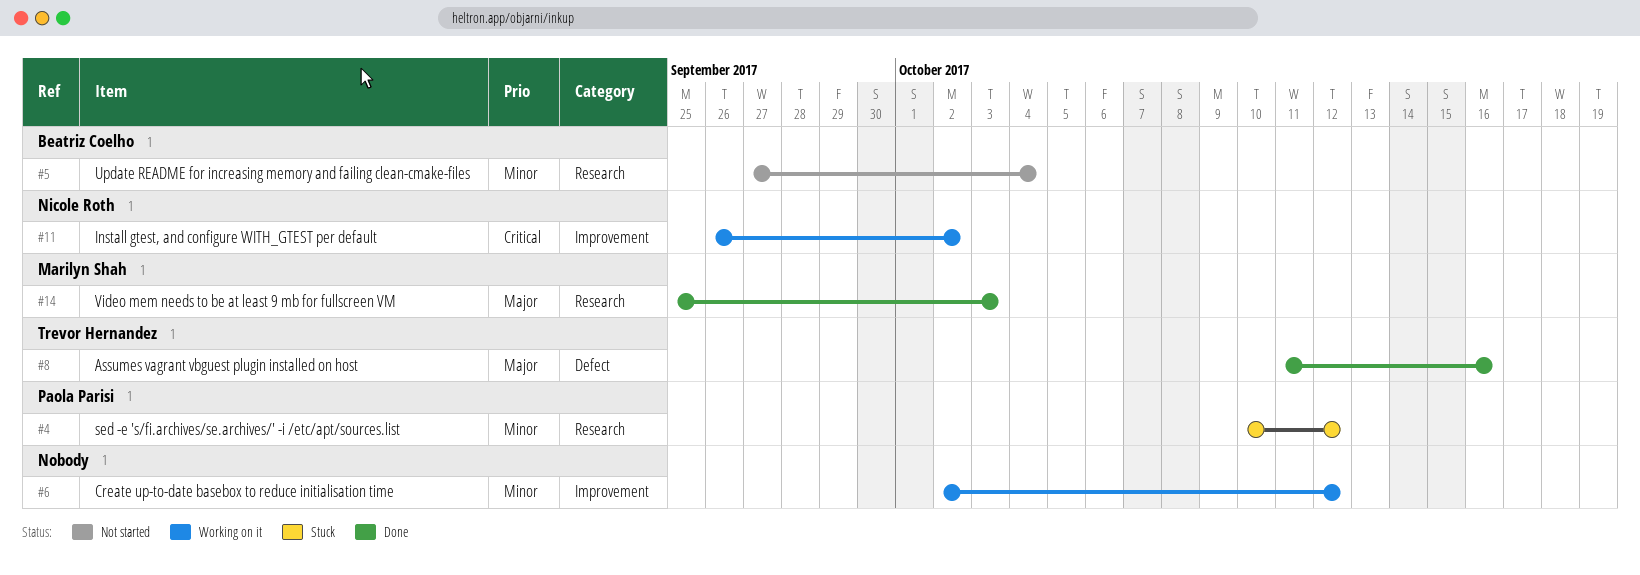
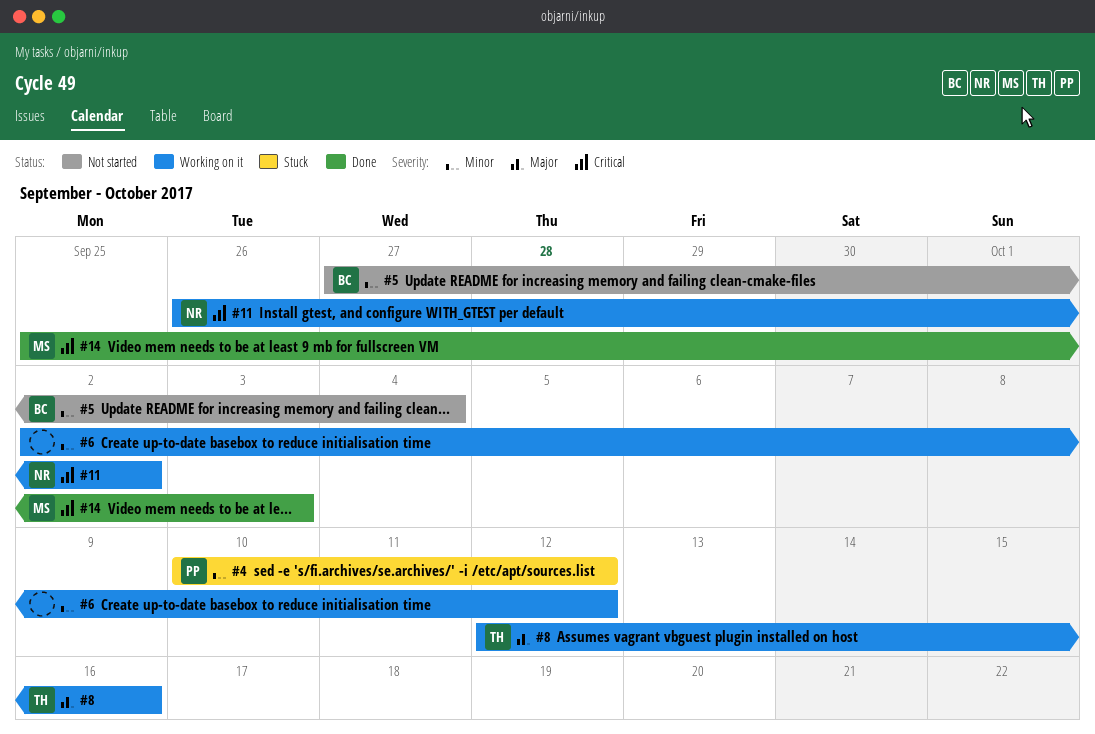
#8, status: Done -> Working on it
#8, start: Oct 11 -> Oct 12
#14, priority: Major -> Critical

